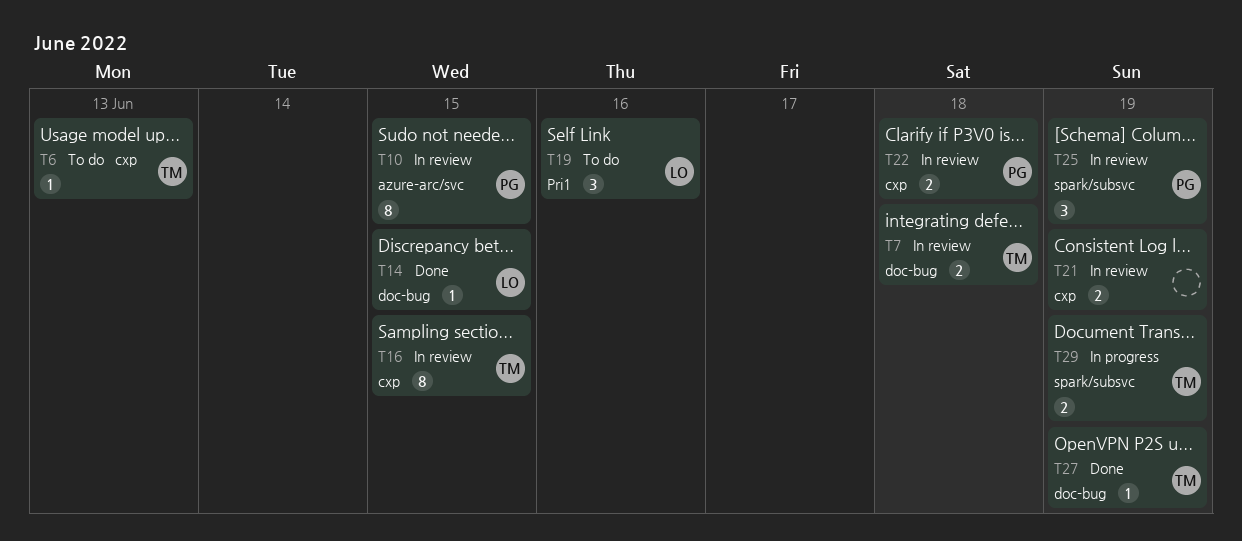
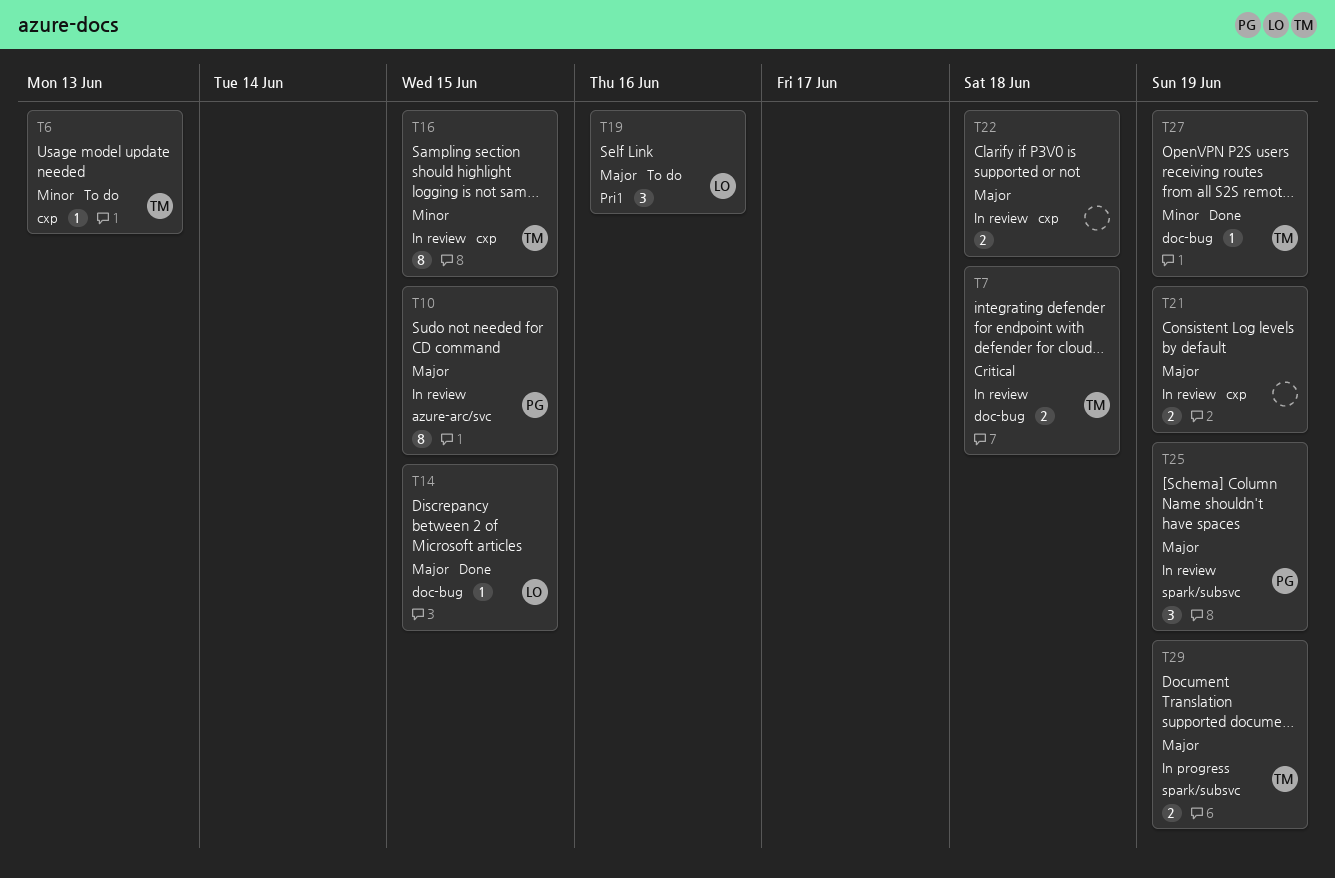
T22, owner: PG -> none

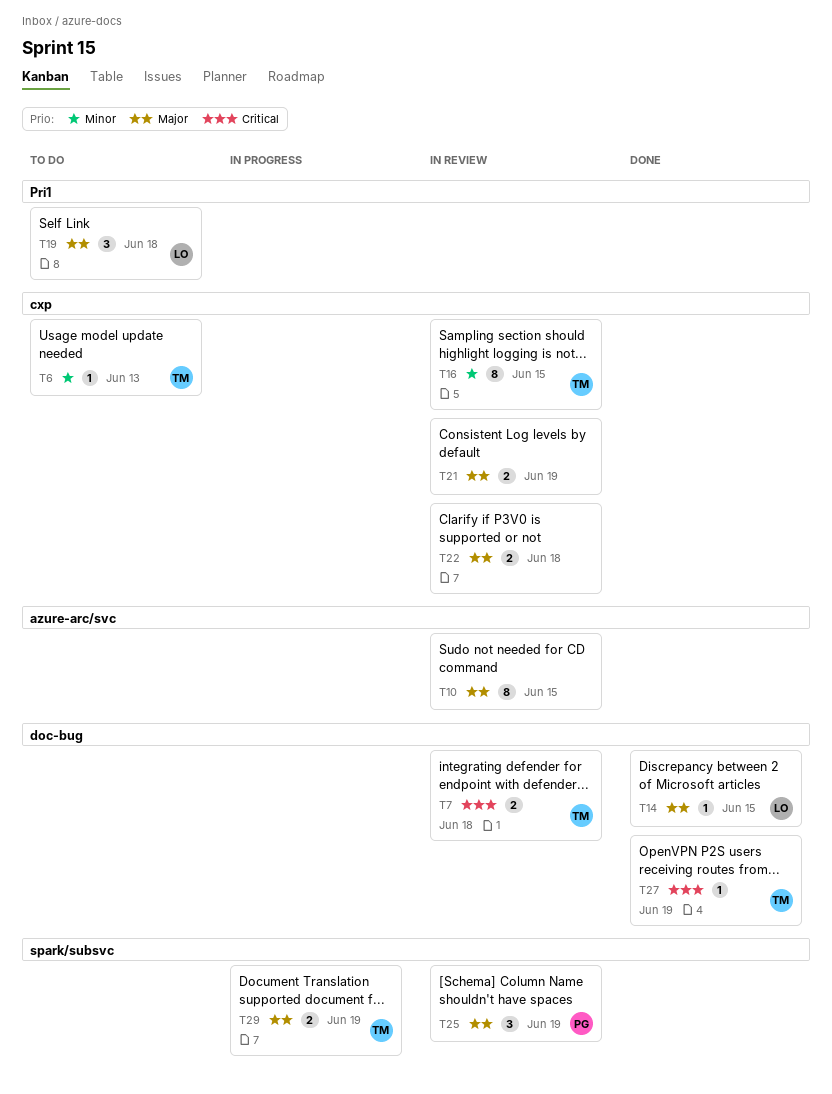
T10, owner: PG -> none
T19, due: Jun 16 -> Jun 18
T27, priority: Minor -> Critical

